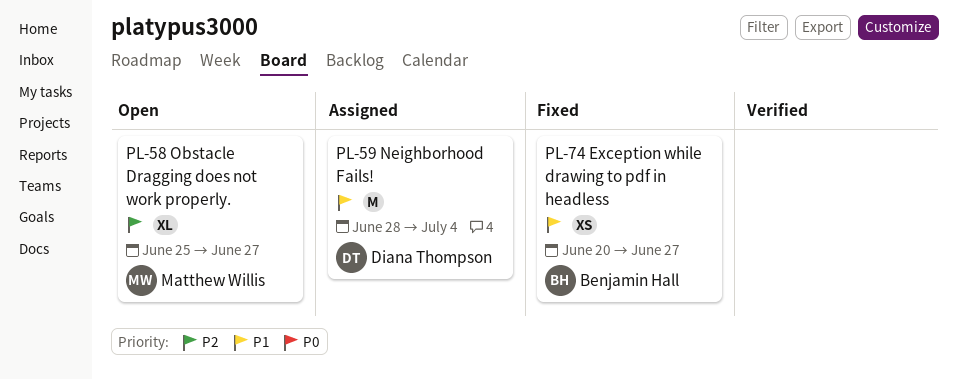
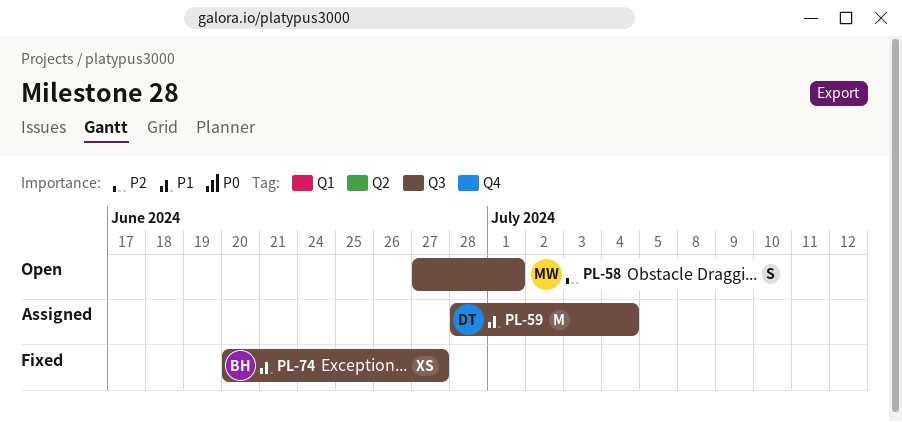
PL-58, estimate: XL -> S
PL-58, start: Jun 25 -> Jun 27
PL-58, due: Jun 27 -> Jul 1

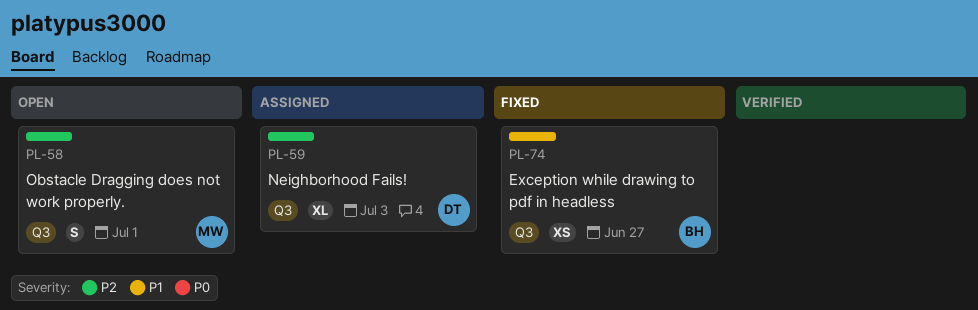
PL-59, priority: P1 -> P2
PL-59, estimate: M -> XL
PL-59, due: Jul 4 -> Jul 3

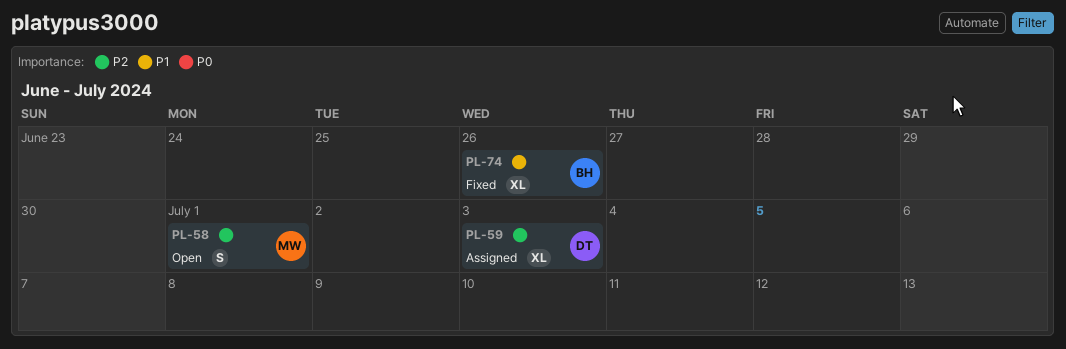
PL-74, estimate: XS -> XL
PL-74, due: Jun 27 -> Jun 26

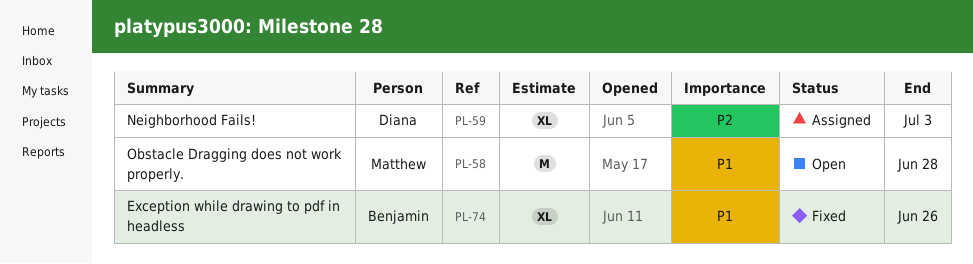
PL-58, priority: P2 -> P1
PL-58, estimate: S -> M
PL-58, due: Jul 1 -> Jun 28

